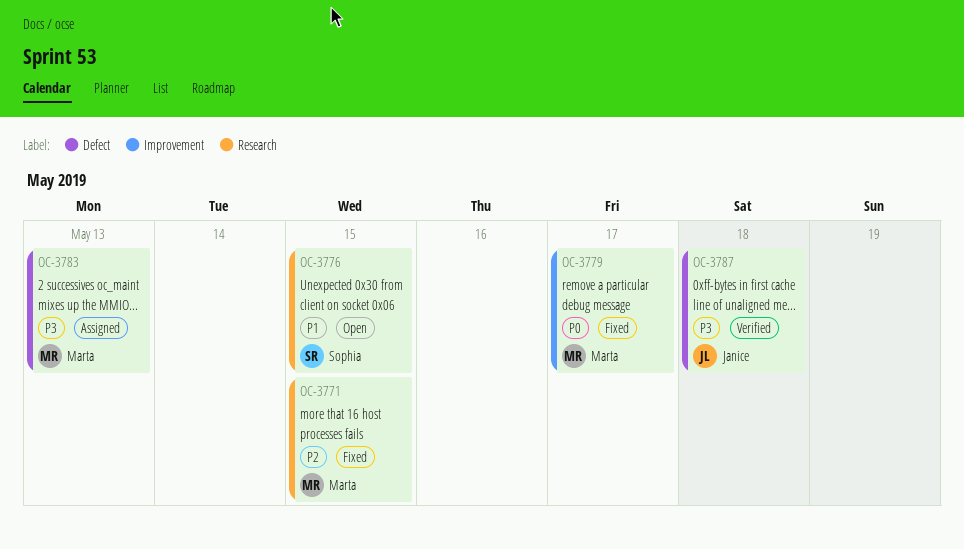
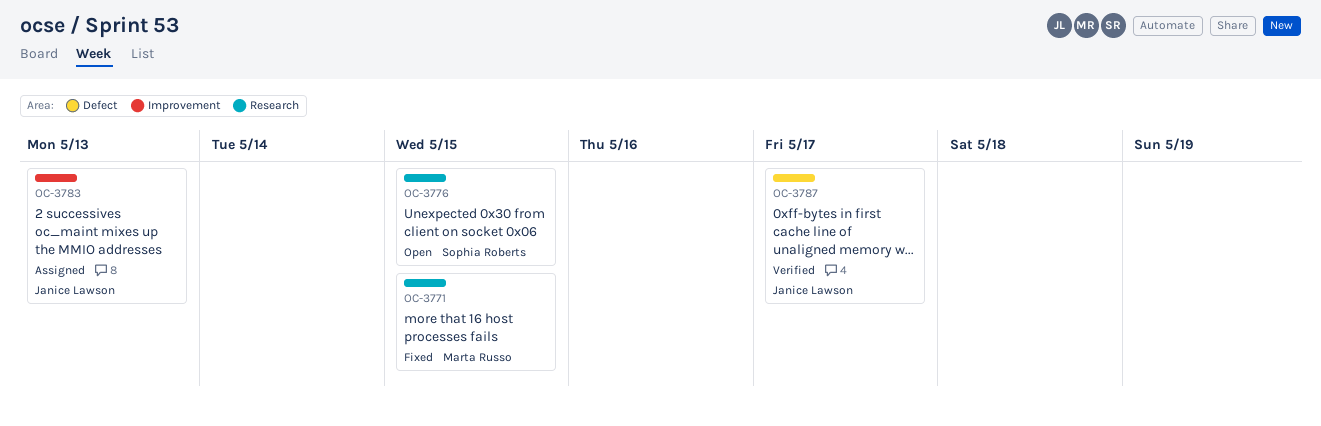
OC-3779: present -> none
OC-3783, owner: Marta Russo -> Janice Lawson
OC-3783, label: Defect -> Improvement
OC-3787, due: May 18 -> May 17

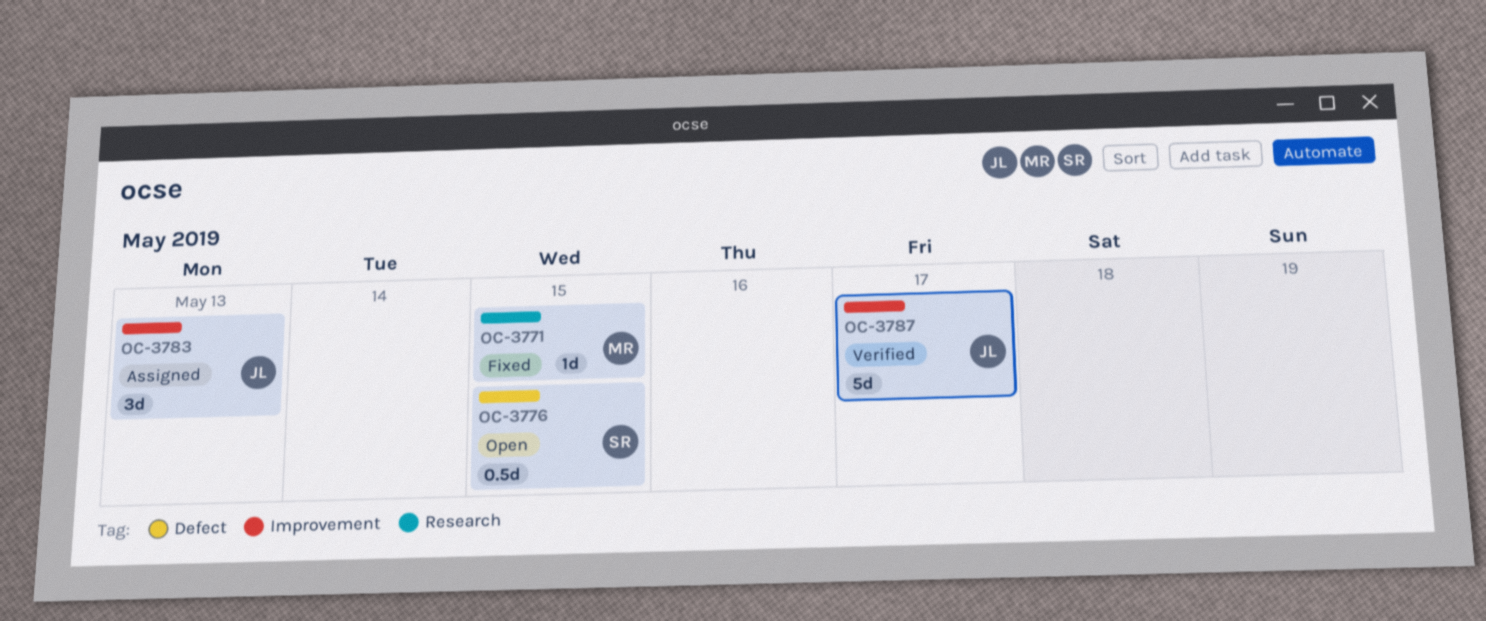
OC-3776, label: Research -> Defect
OC-3787, label: Defect -> Improvement

